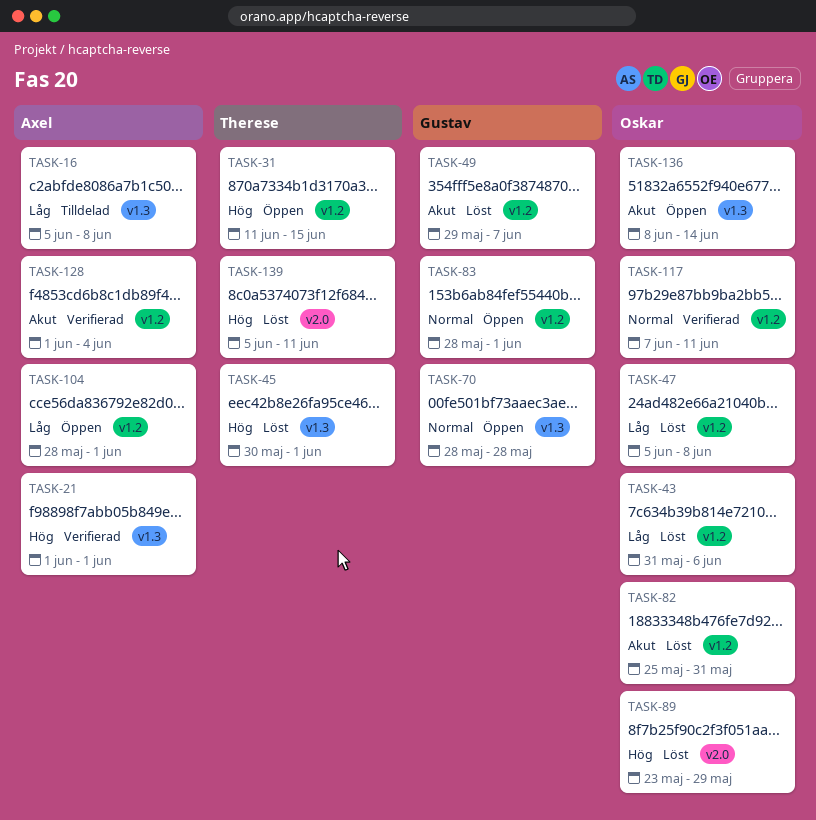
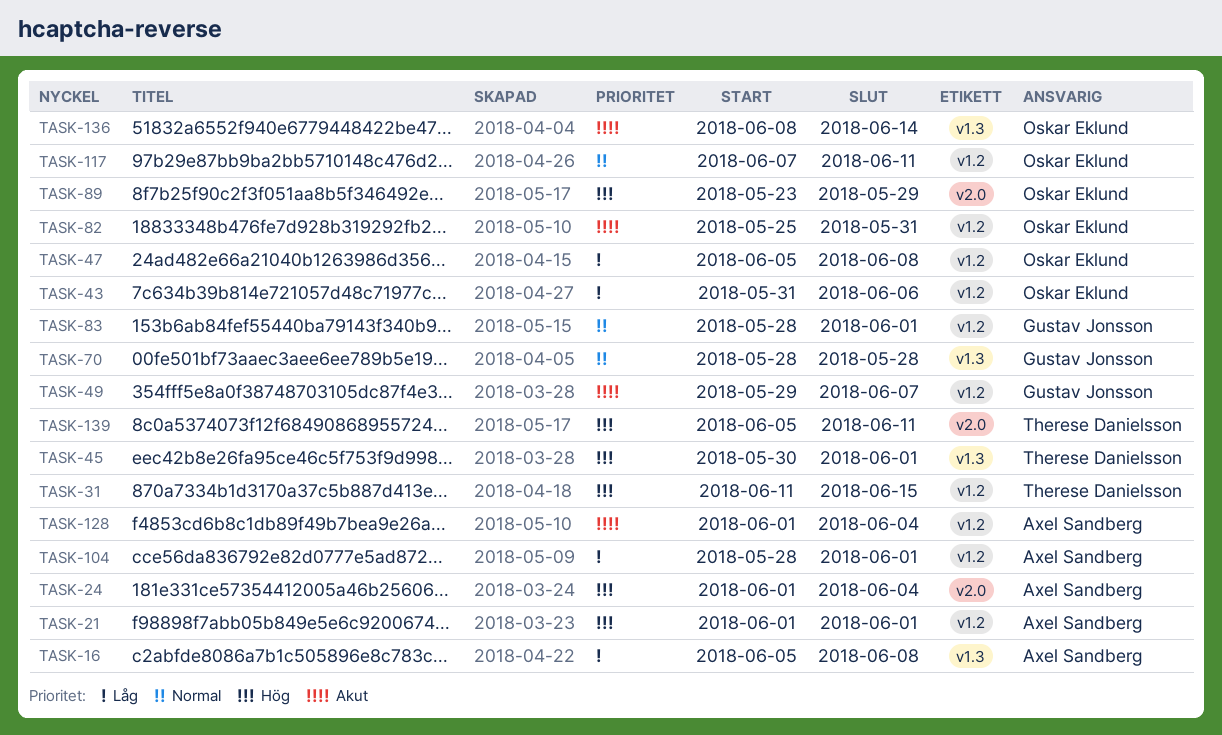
TASK-21, label: v1.3 -> v1.2
TASK-24: none -> present

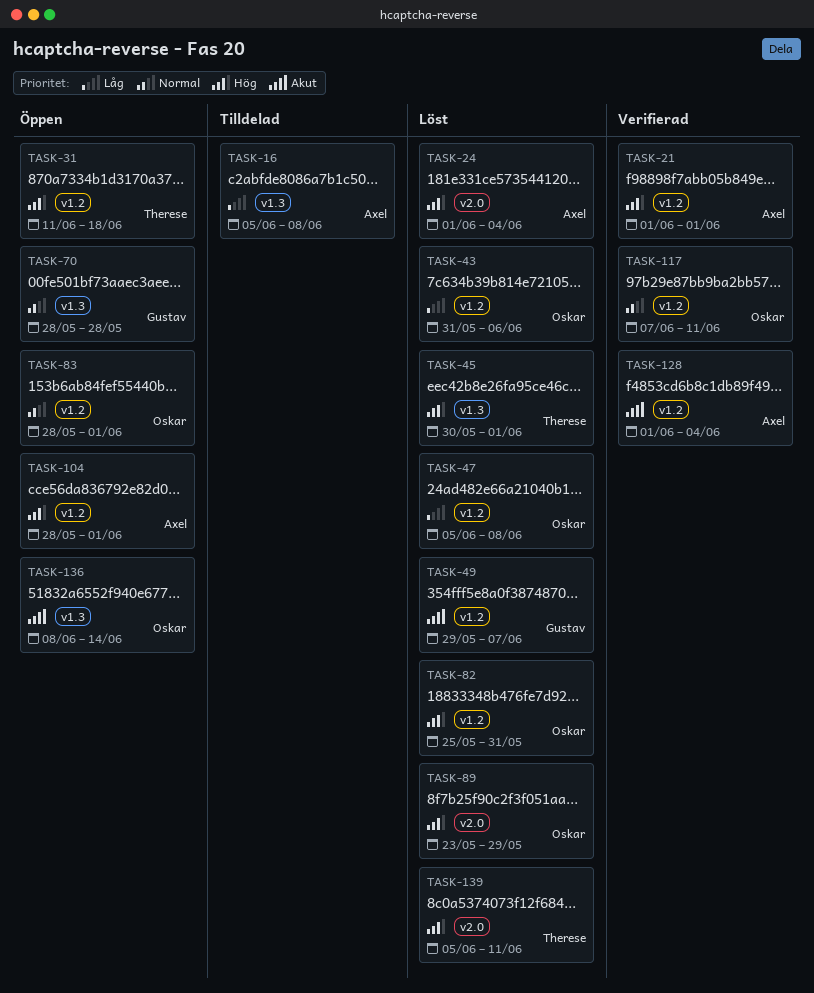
TASK-31, due: Jun 15 -> Jun 18
TASK-82, priority: Akut -> Hög
TASK-83, owner: Gustav Jonsson -> Oskar Eklund
TASK-104, priority: Låg -> Hög

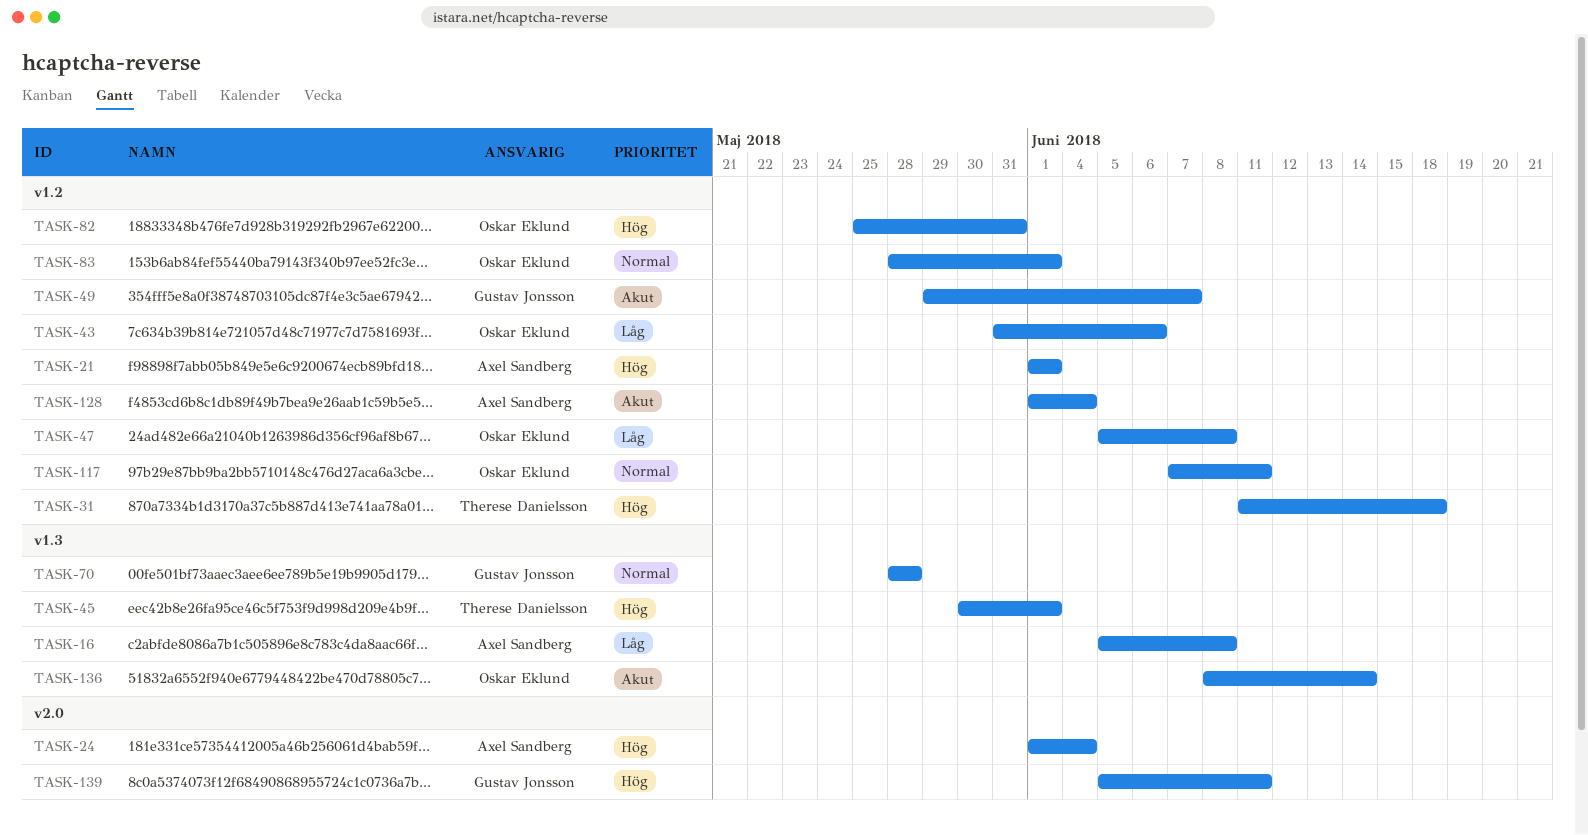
TASK-89: present -> none
TASK-104: present -> none
TASK-139, owner: Therese Danielsson -> Gustav Jonsson

